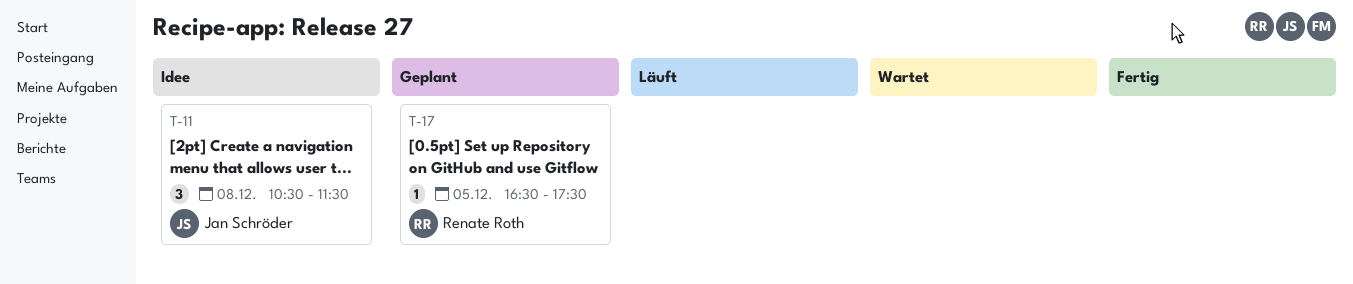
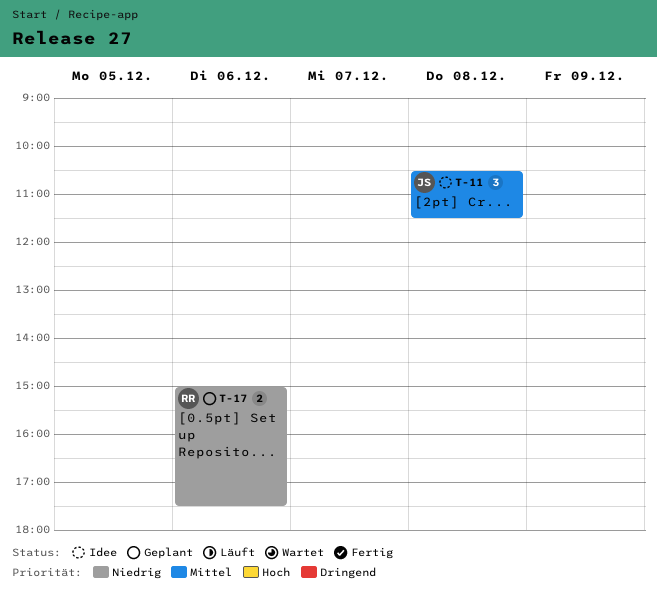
T-17, estimate: 1 -> 2
T-17, day: Dec 5 -> Dec 6
T-17, begins: 16:30 -> 15:00

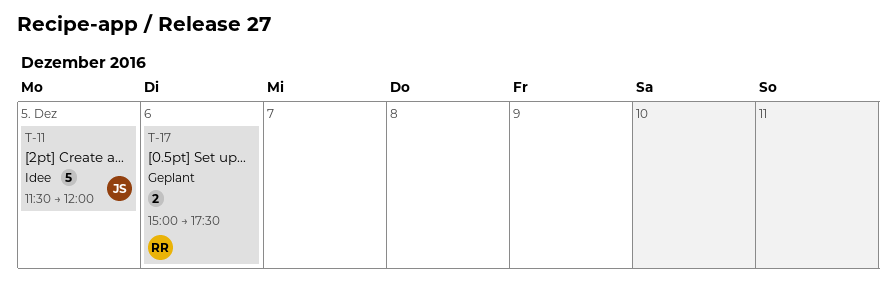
T-11, estimate: 3 -> 5
T-11, day: Dec 8 -> Dec 5
T-11, begins: 10:30 -> 11:30
T-11, ends: 11:30 -> 12:00

